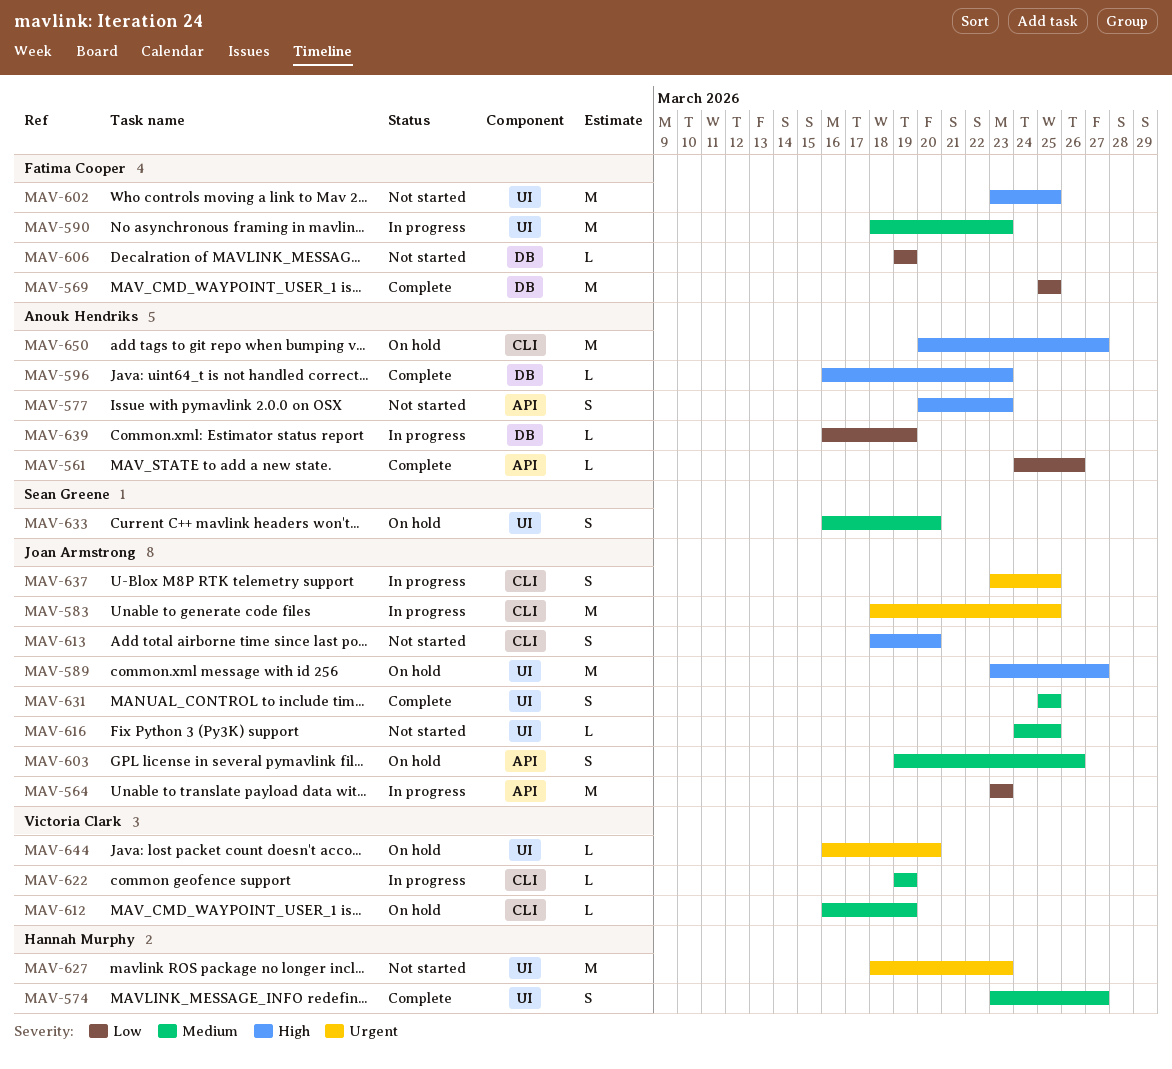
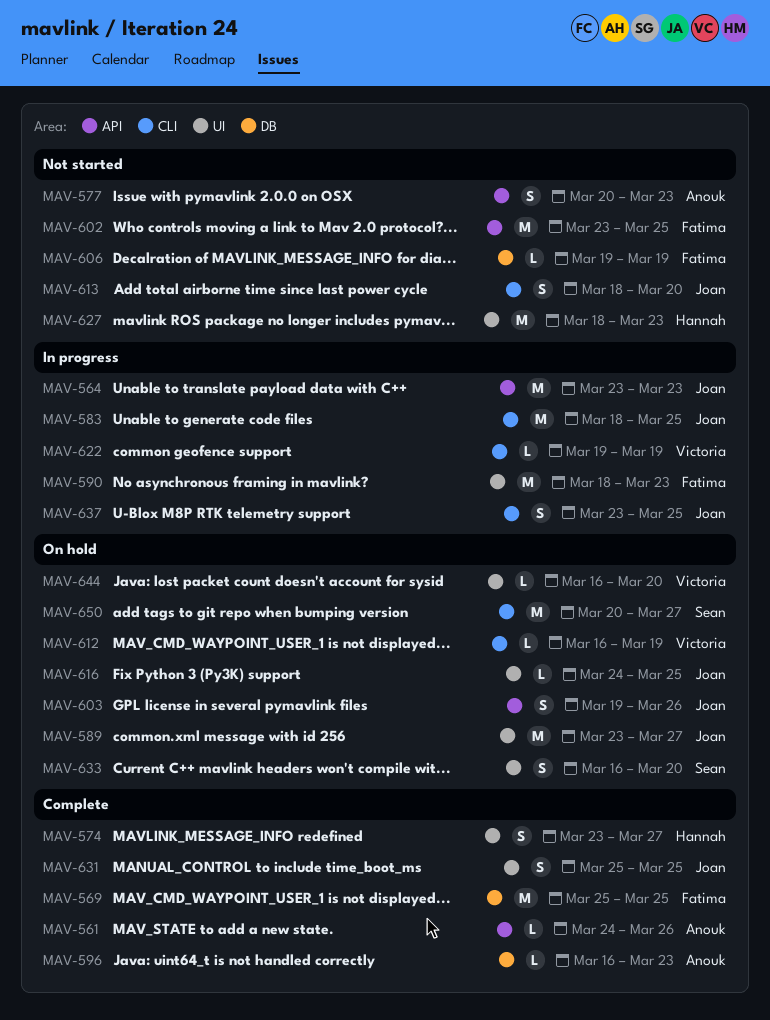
MAV-602, label: UI -> API
MAV-616, status: Not started -> On hold
MAV-639: present -> none
MAV-650, owner: Anouk Hendriks -> Sean Greene

